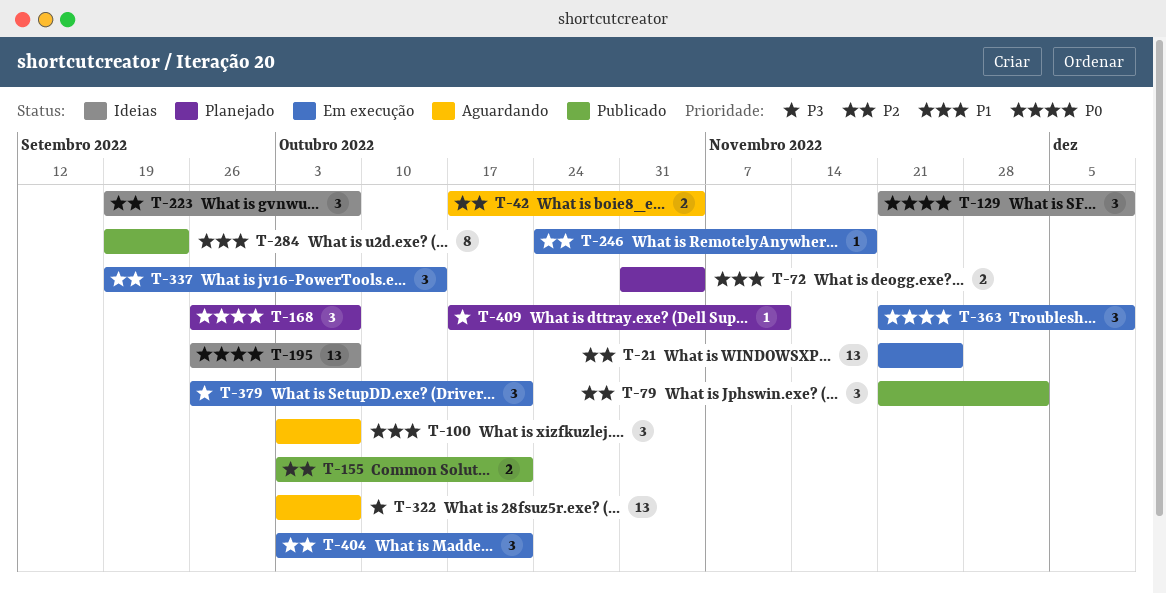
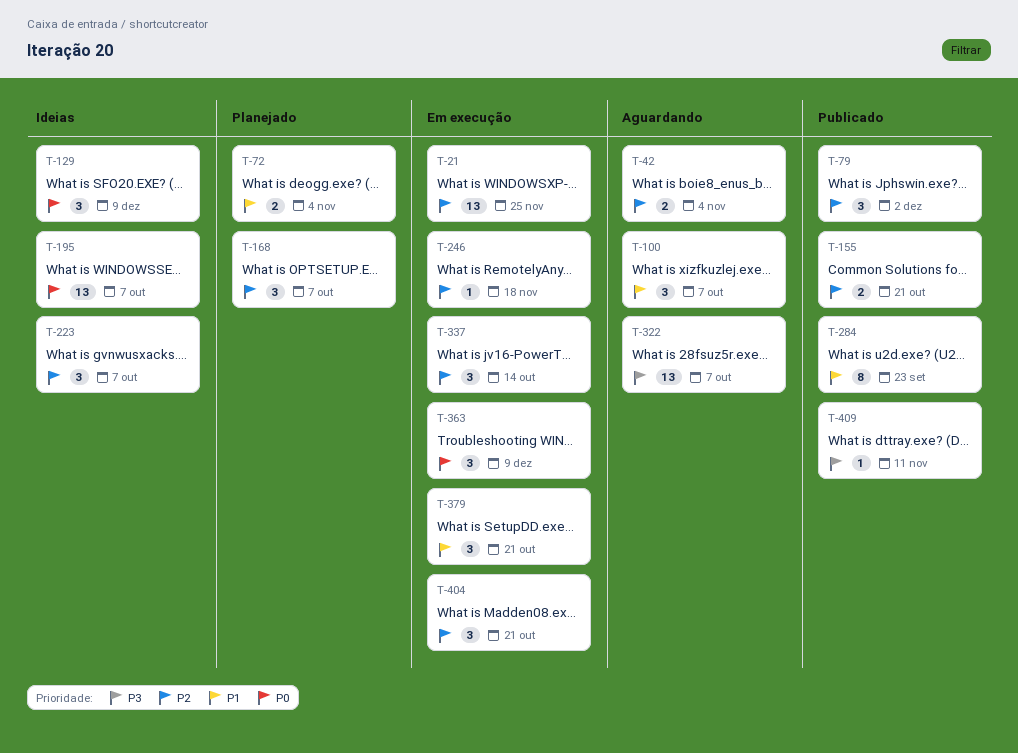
T-168, priority: P0 -> P2
T-379, priority: P3 -> P1
T-409, status: Planejado -> Publicado

